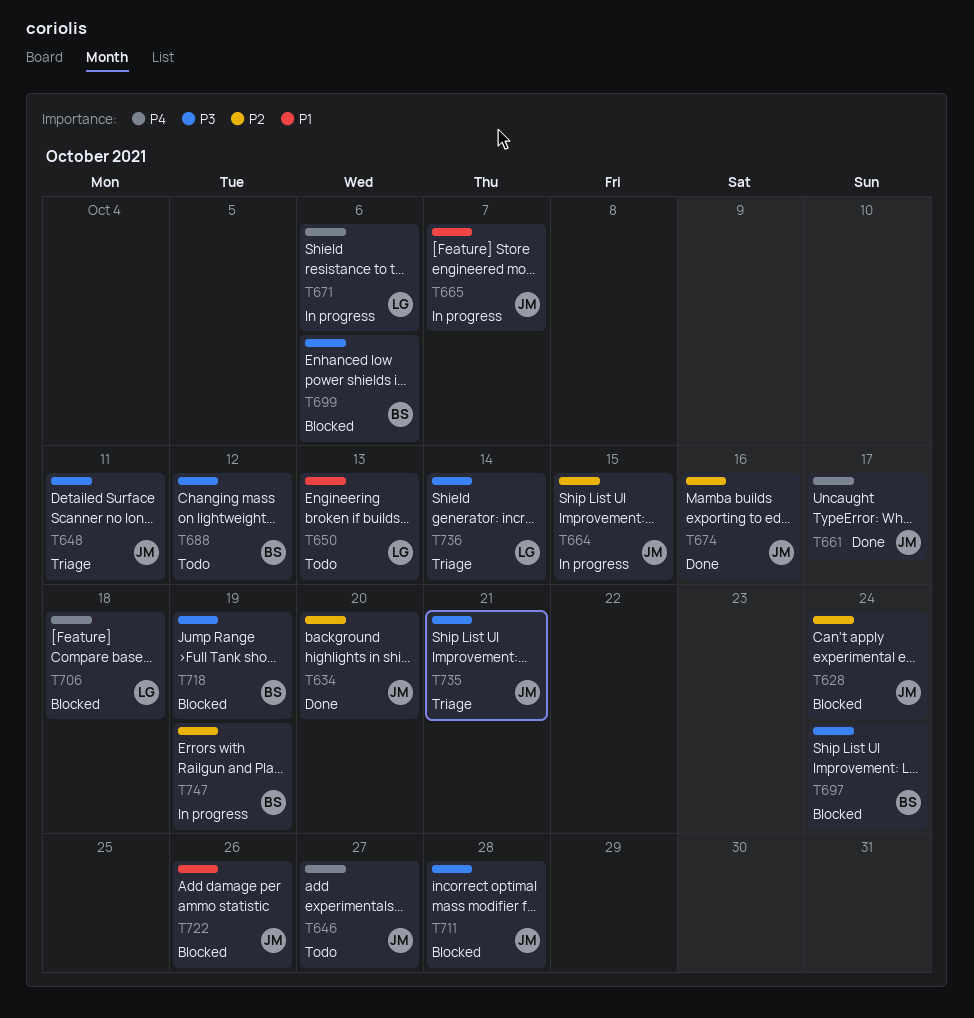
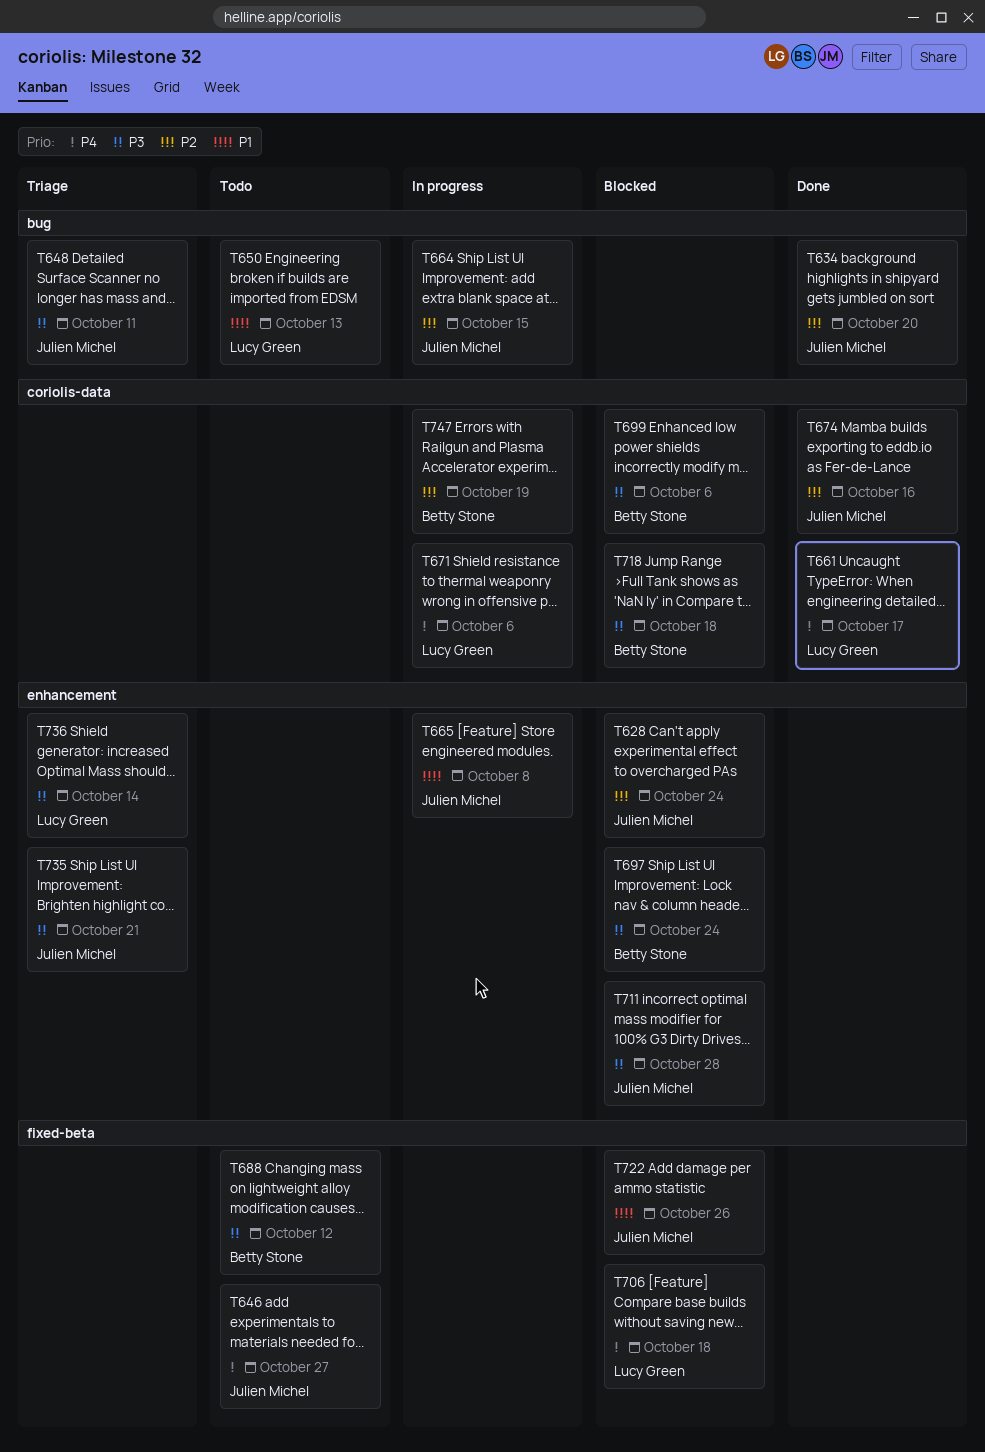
T661, owner: Julien Michel -> Lucy Green
T665, due: Oct 7 -> Oct 8
T718, due: Oct 19 -> Oct 18

